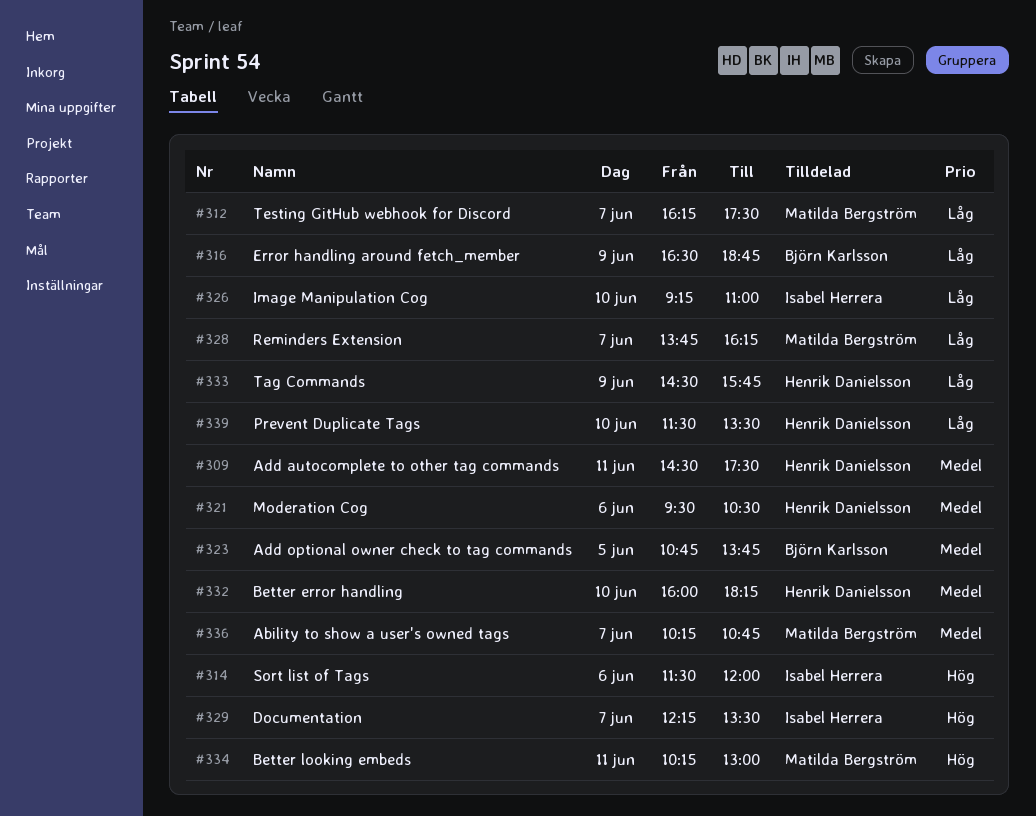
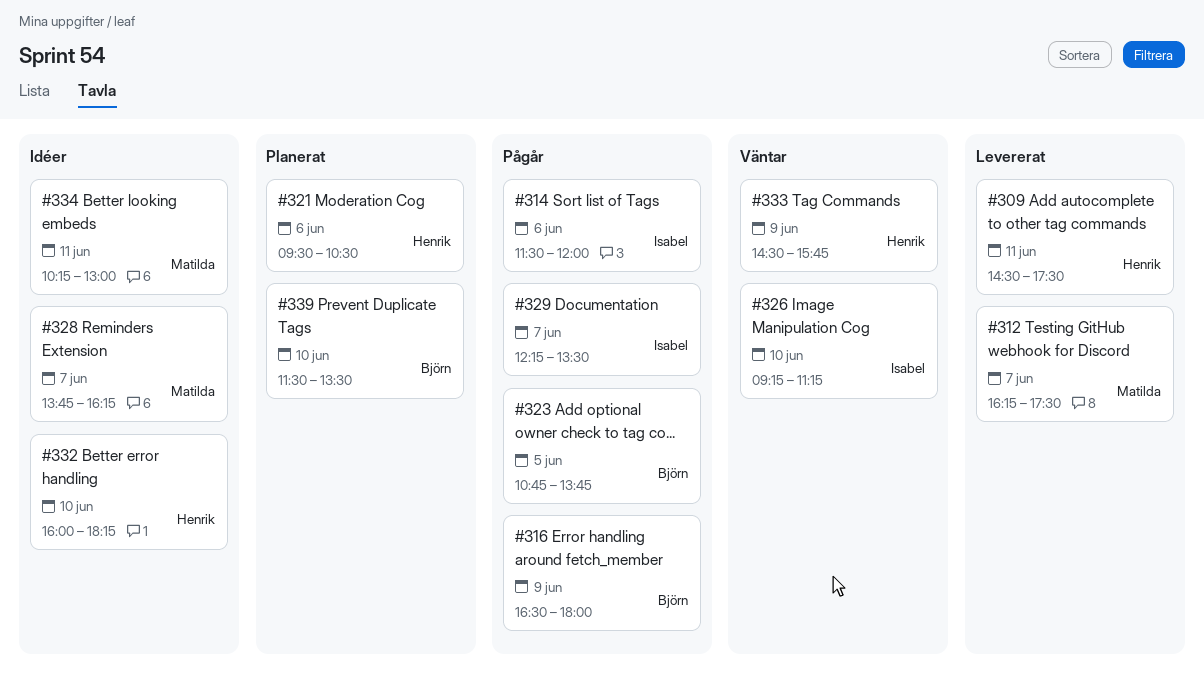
#316, ends: 18:45 -> 18:00
#326, ends: 11:00 -> 11:15
#336: present -> none
#339, owner: Henrik Danielsson -> Björn Karlsson

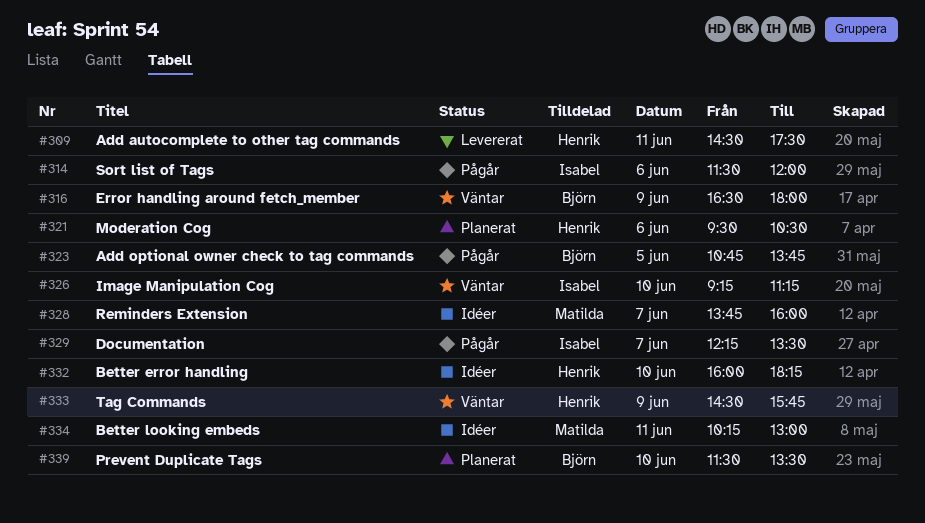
#312: present -> none
#316, status: Pågår -> Väntar
#328, ends: 16:15 -> 16:00

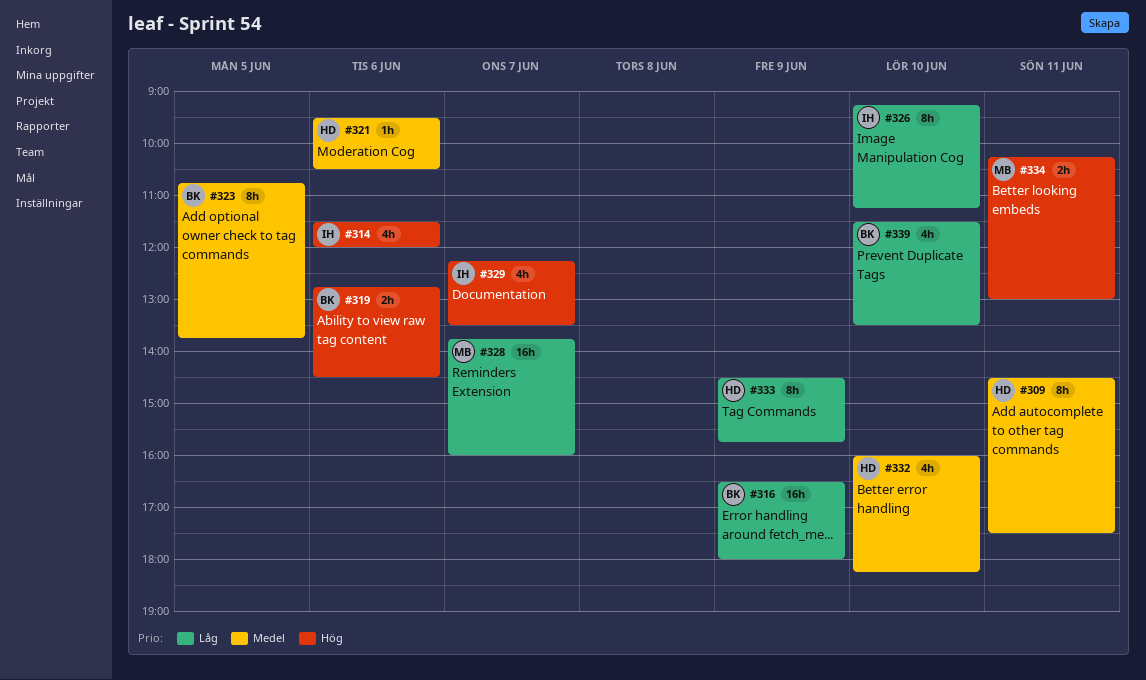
#319: none -> present

